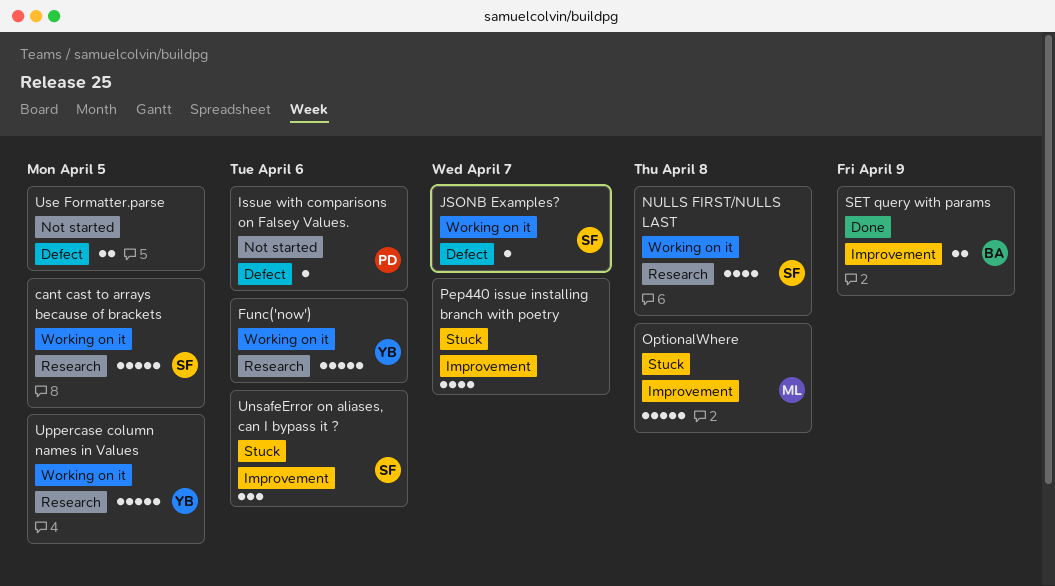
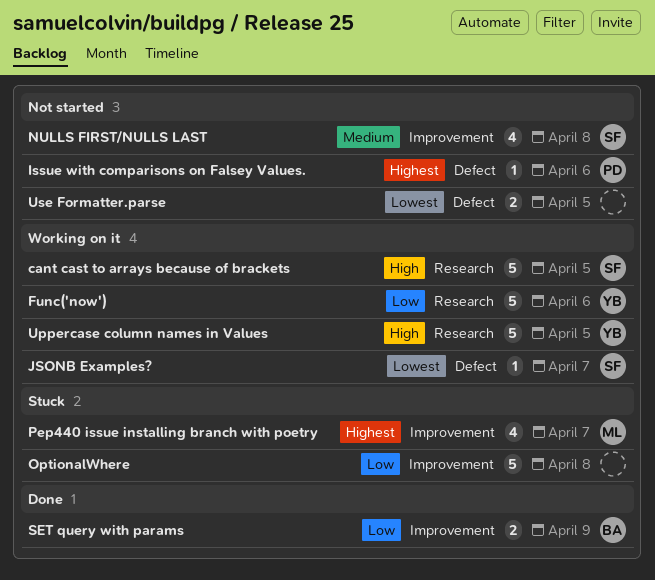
NULLS FIRST/NULLS LAST, status: Working on it -> Not started
NULLS FIRST/NULLS LAST, label: Research -> Improvement
OptionalWhere, owner: ML -> none
Pep440 issue installing branch with poetry, owner: none -> ML
UnsafeError on aliases, can I bypass it ?: present -> none

